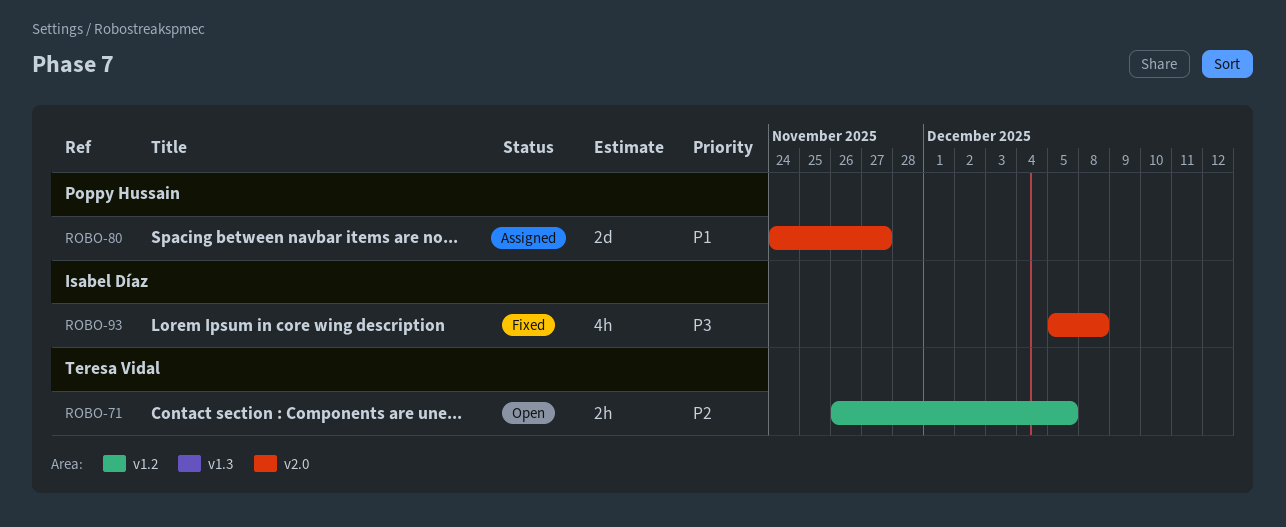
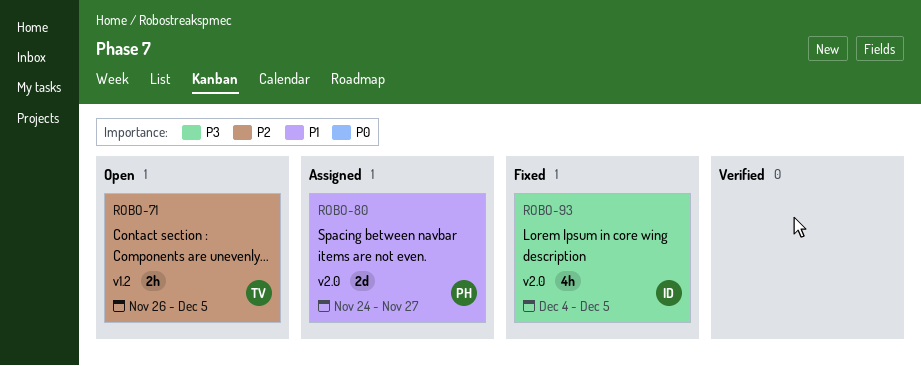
ROBO-93, start: Dec 5 -> Dec 4
ROBO-93, due: Dec 8 -> Dec 5

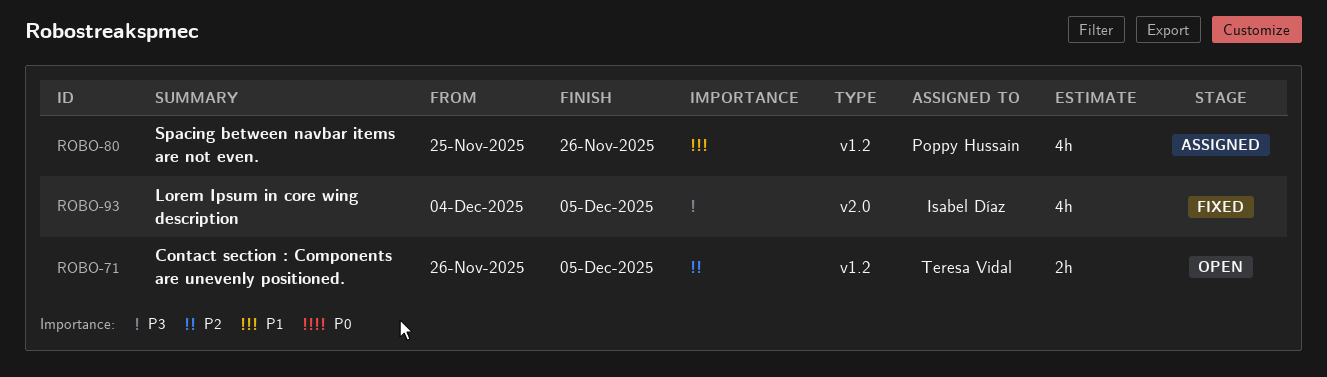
ROBO-80, label: v2.0 -> v1.2
ROBO-80, estimate: 2d -> 4h
ROBO-80, start: Nov 24 -> Nov 25
ROBO-80, due: Nov 27 -> Nov 26

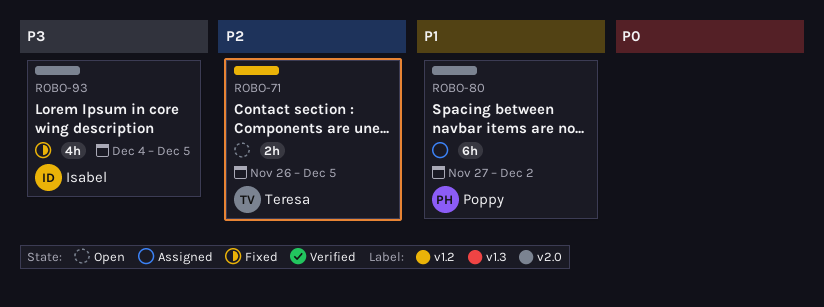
ROBO-80, label: v1.2 -> v2.0
ROBO-80, estimate: 4h -> 6h
ROBO-80, start: Nov 25 -> Nov 27
ROBO-80, due: Nov 26 -> Dec 2

